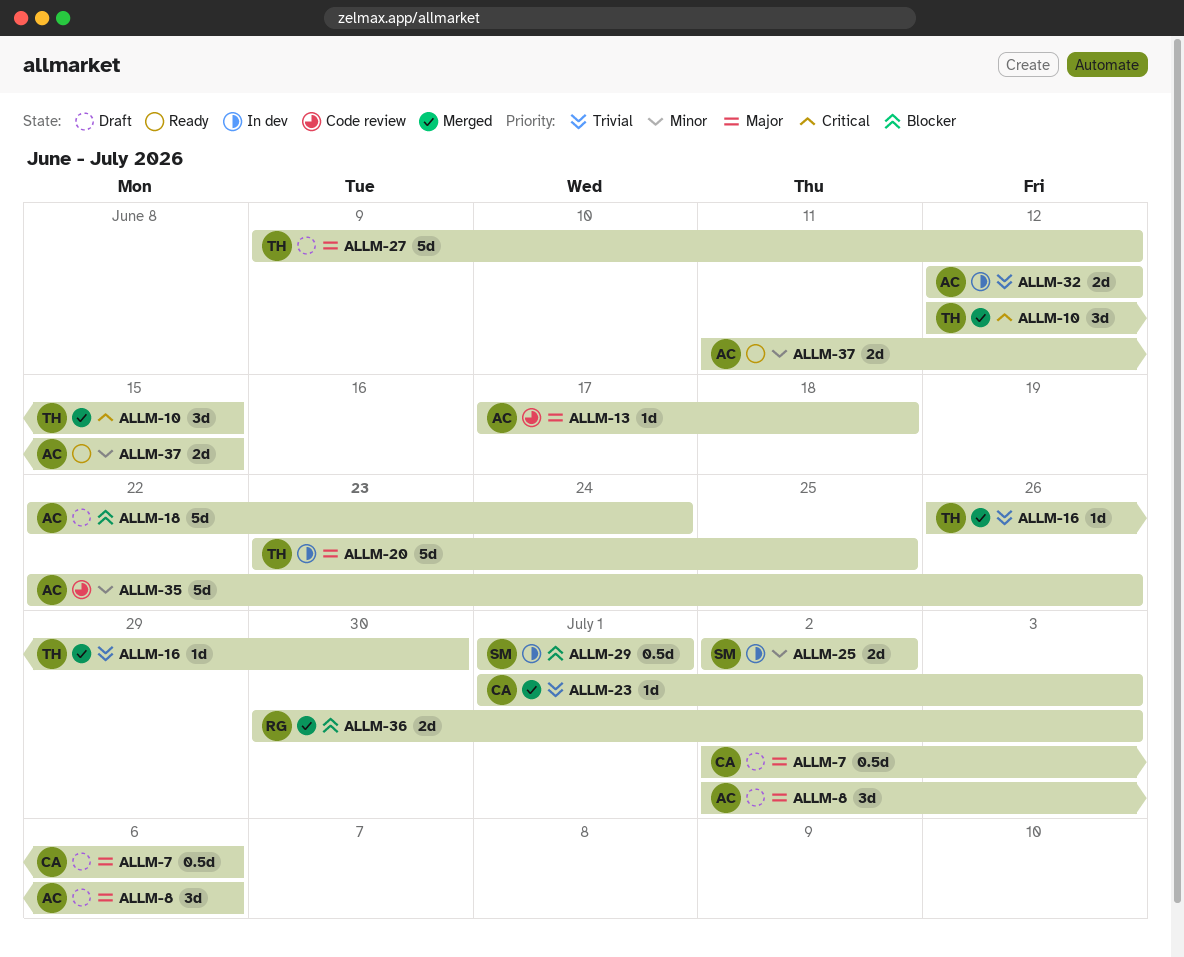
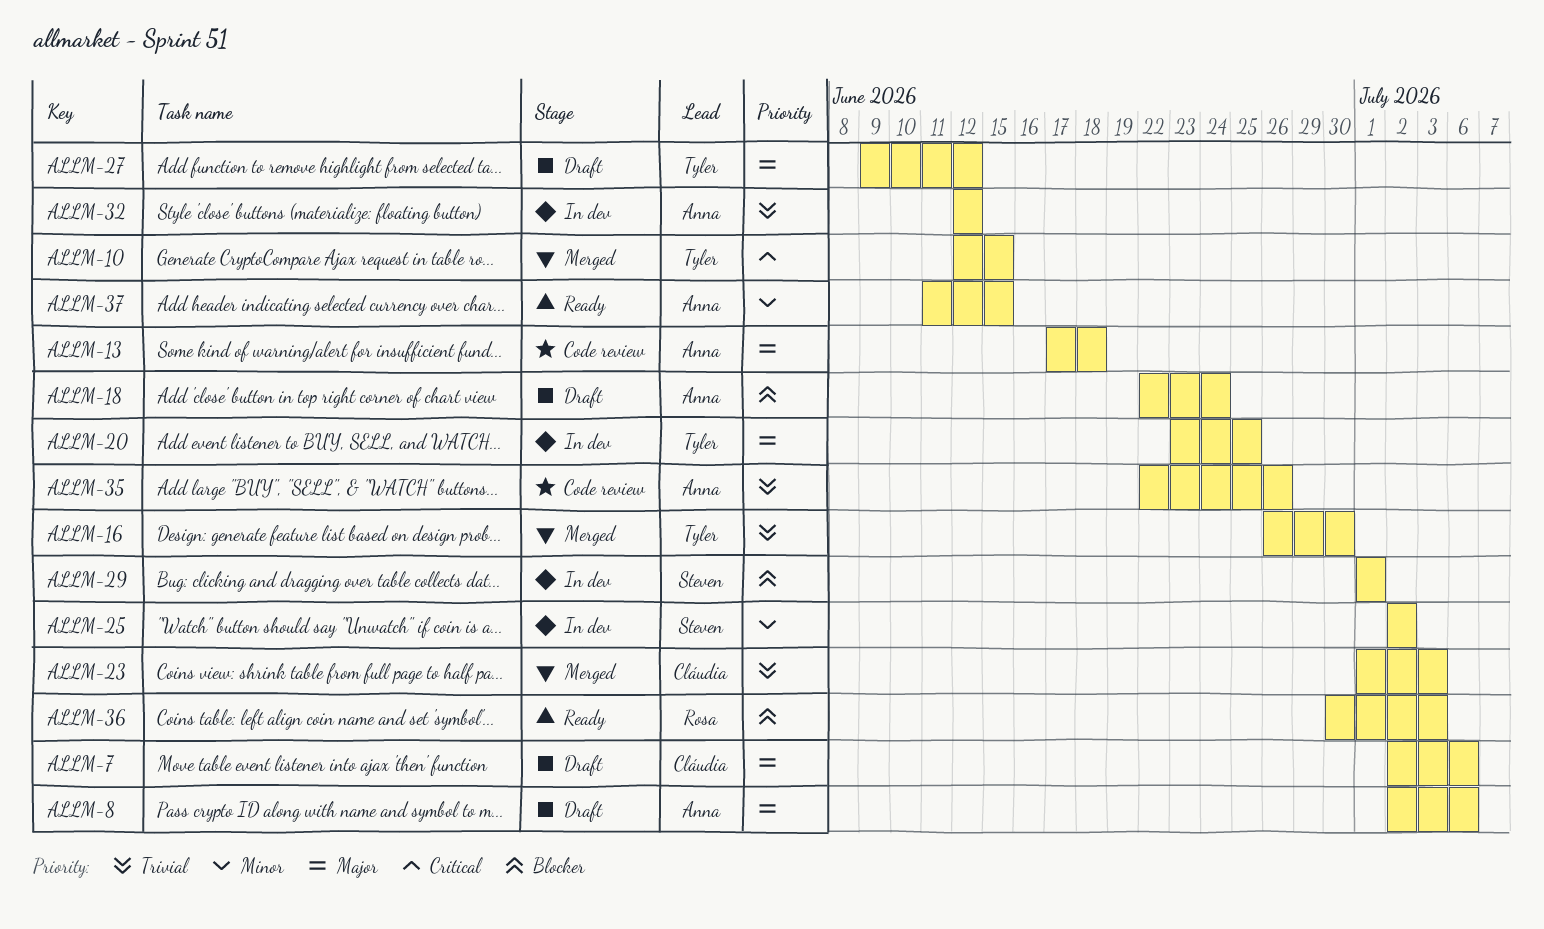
ALLM-35, priority: Minor -> Trivial
ALLM-36, status: Merged -> Ready

